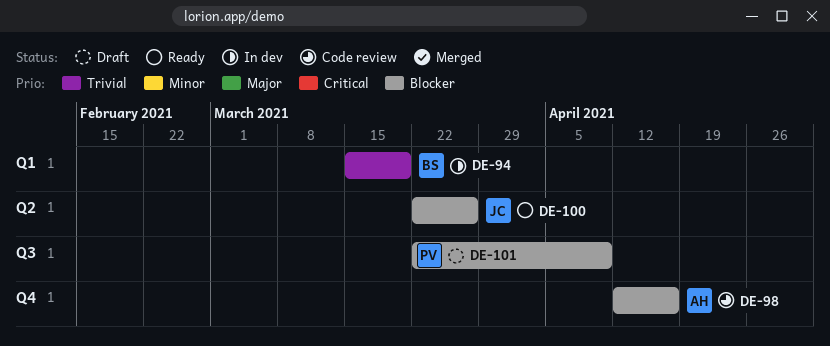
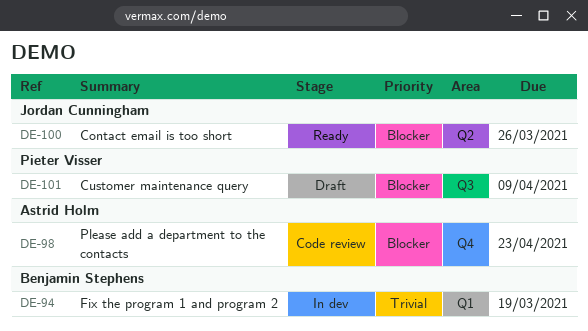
DE-98, due: Apr 16 -> Apr 23

